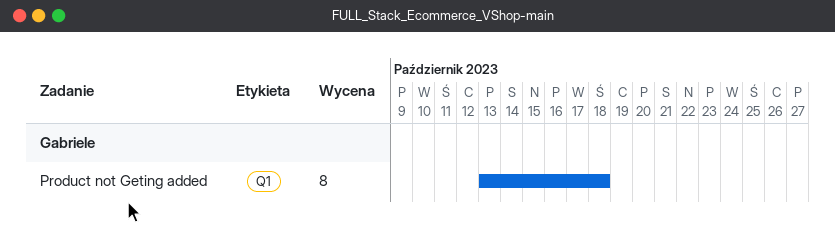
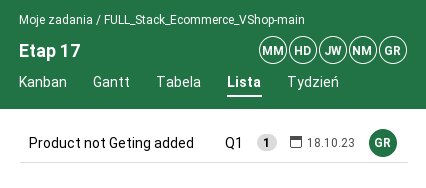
Product not Geting added, estimate: 8 -> 1

